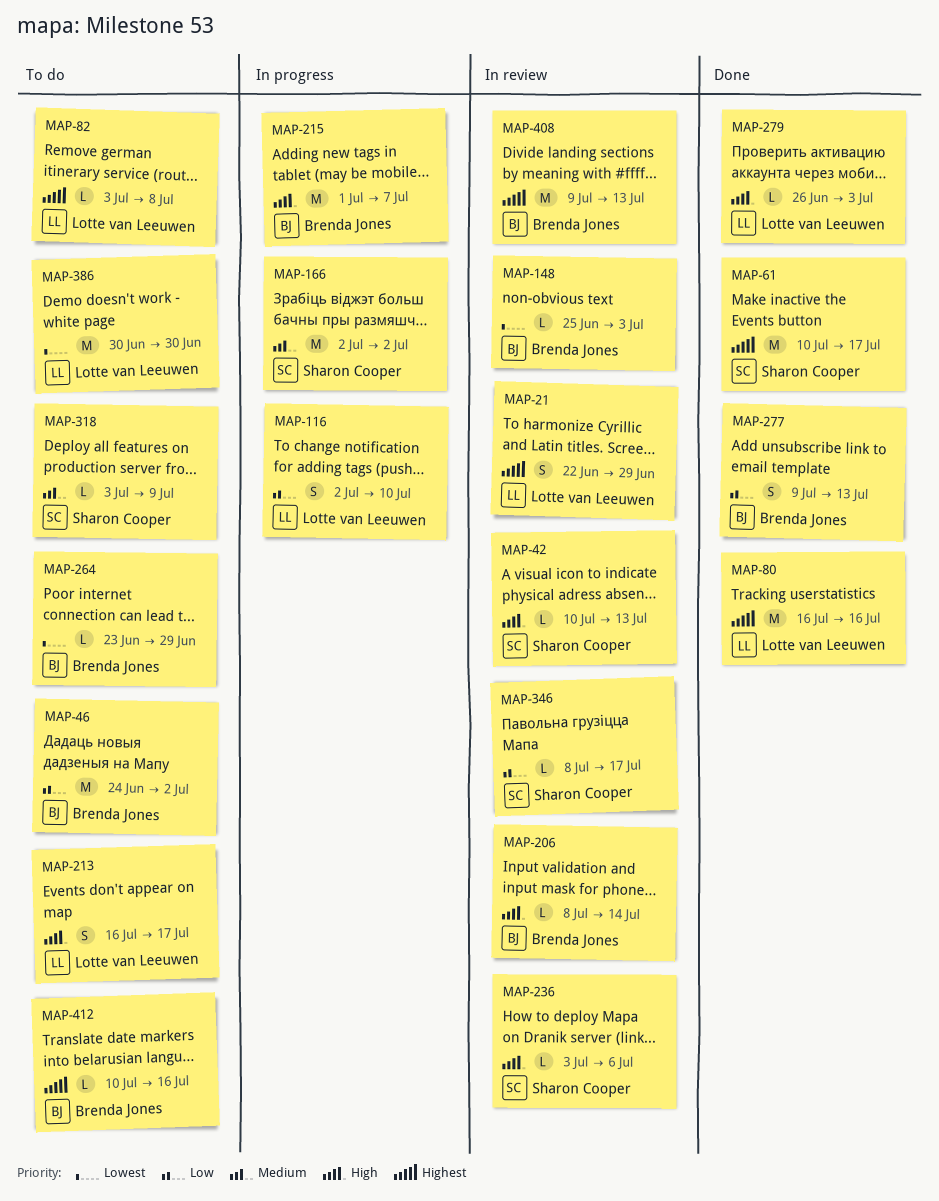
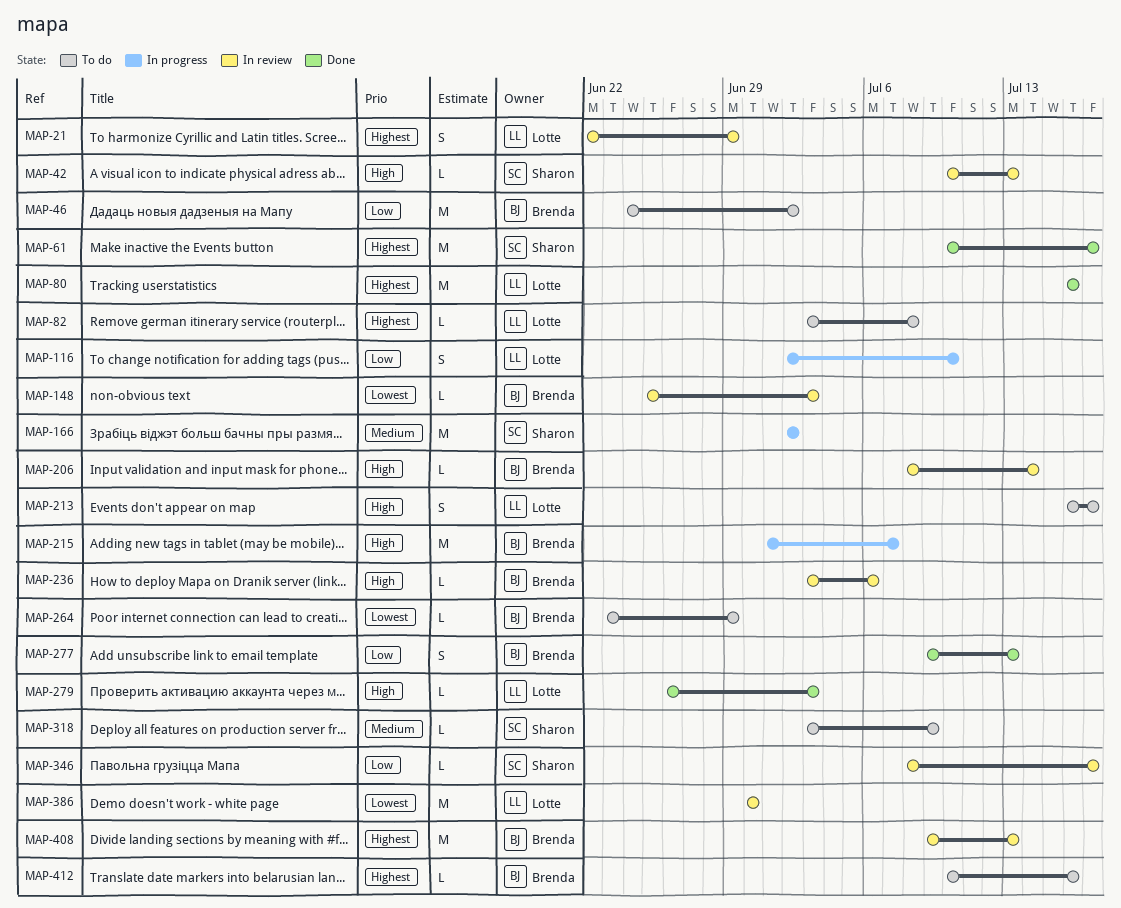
MAP-236, owner: Sharon Cooper -> Brenda Jones
MAP-386, status: To do -> In review

